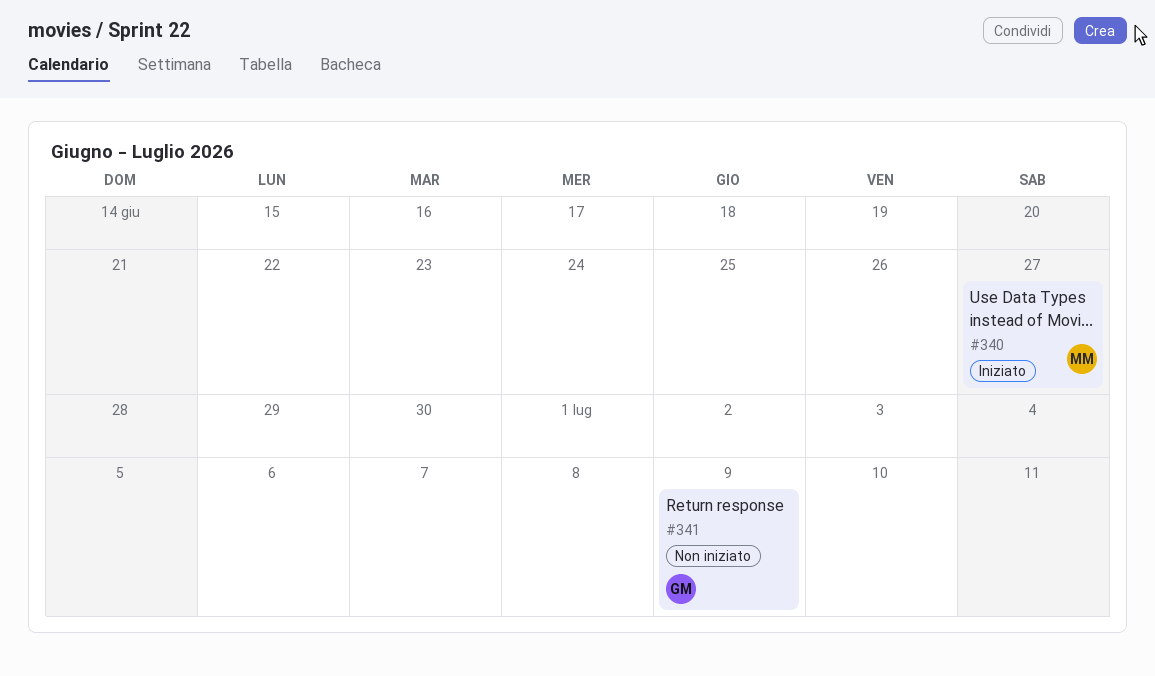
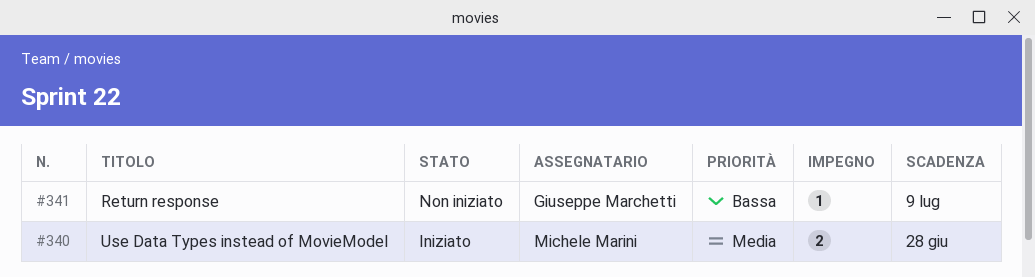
#340, due: Jun 27 -> Jun 28

